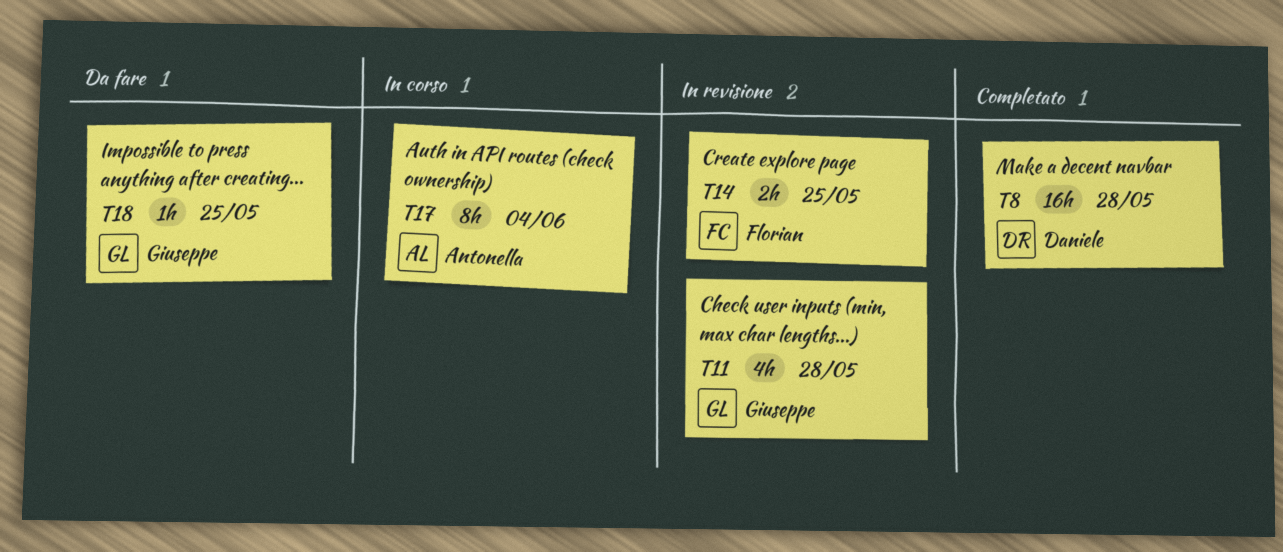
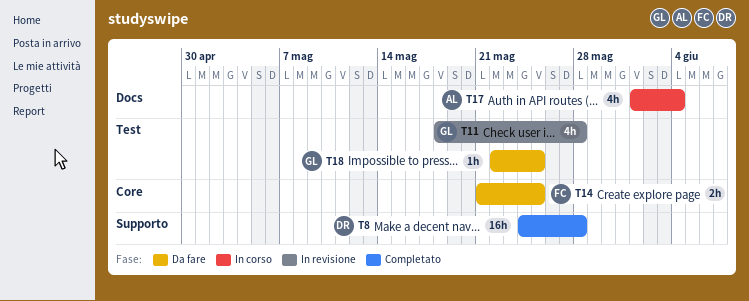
T14, status: In revisione -> Da fare
T17, estimate: 8h -> 4h

